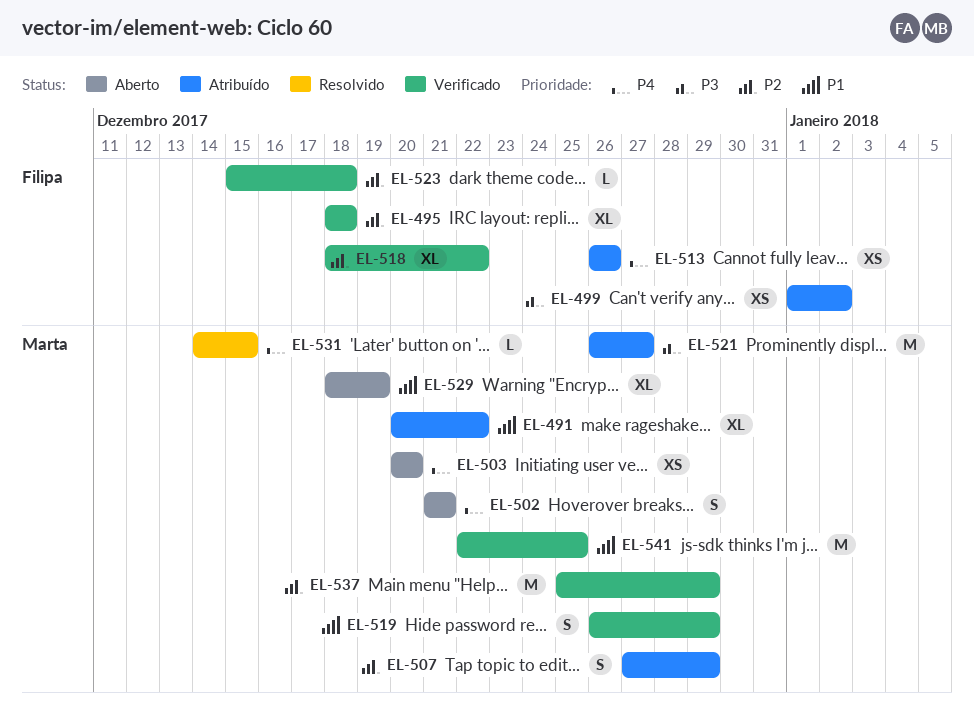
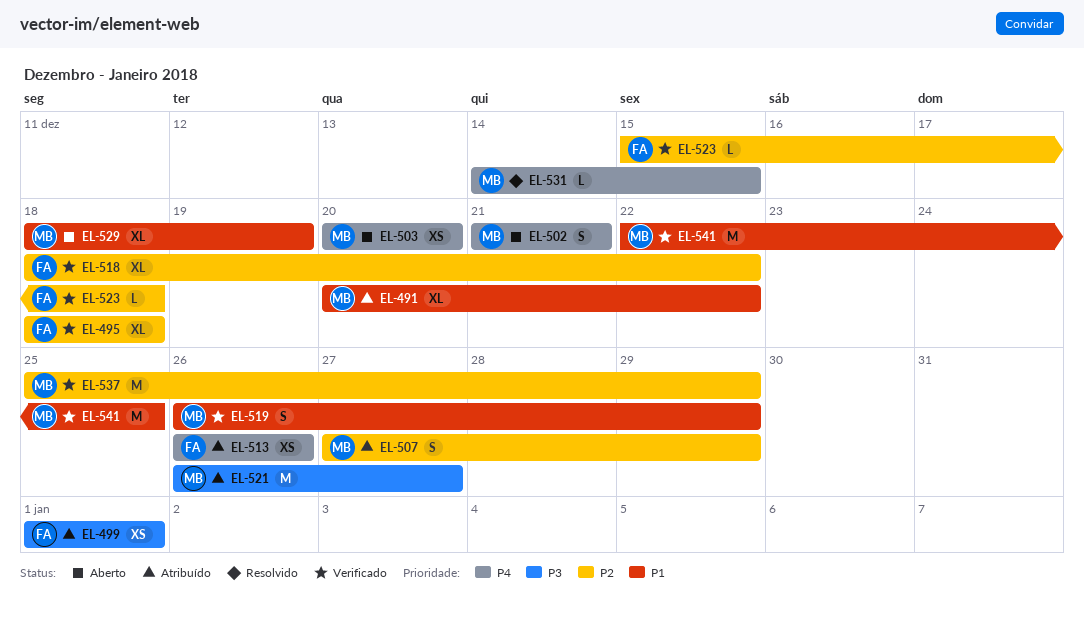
EL-499, due: Jan 2 -> Jan 1

